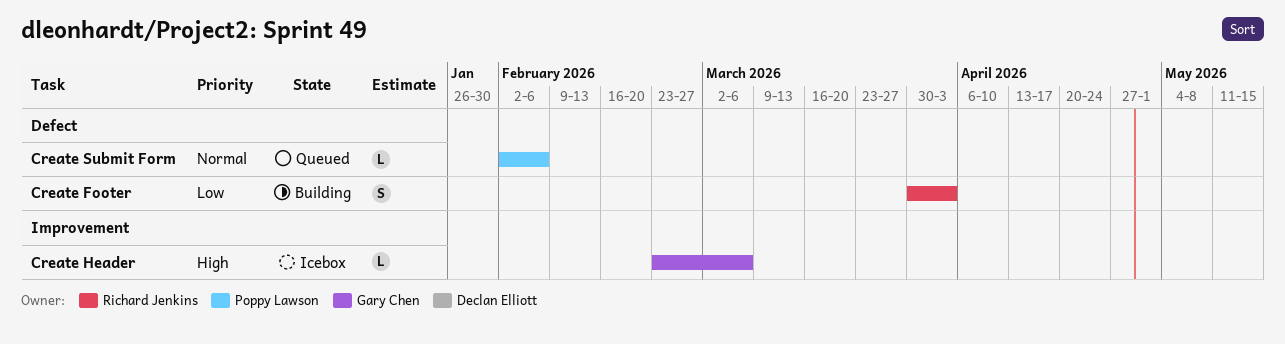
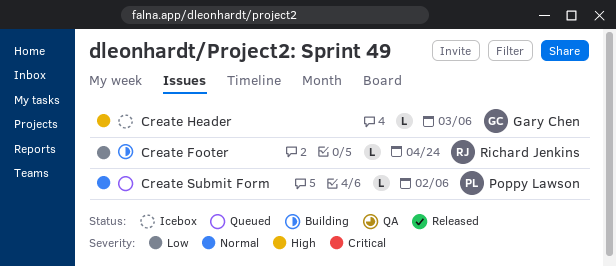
Create Footer, estimate: S -> L
Create Footer, due: Apr 3 -> Apr 24

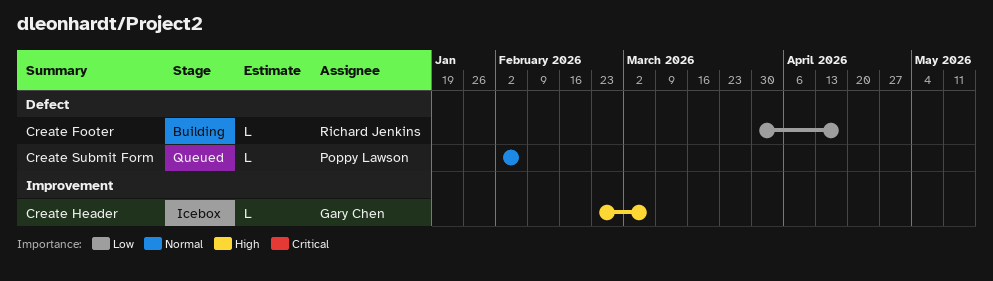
Create Footer, due: Apr 24 -> Apr 17

